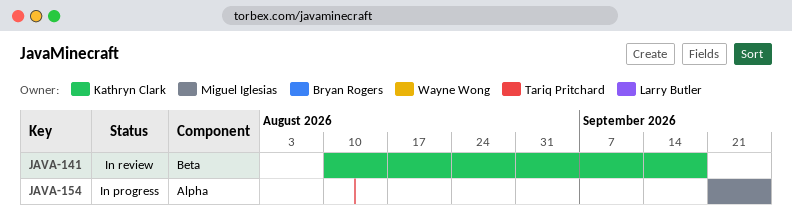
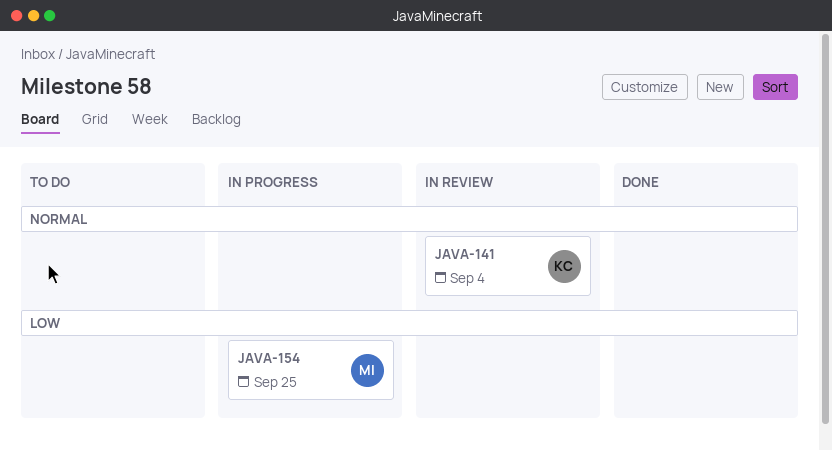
JAVA-141, due: Sep 18 -> Sep 4

